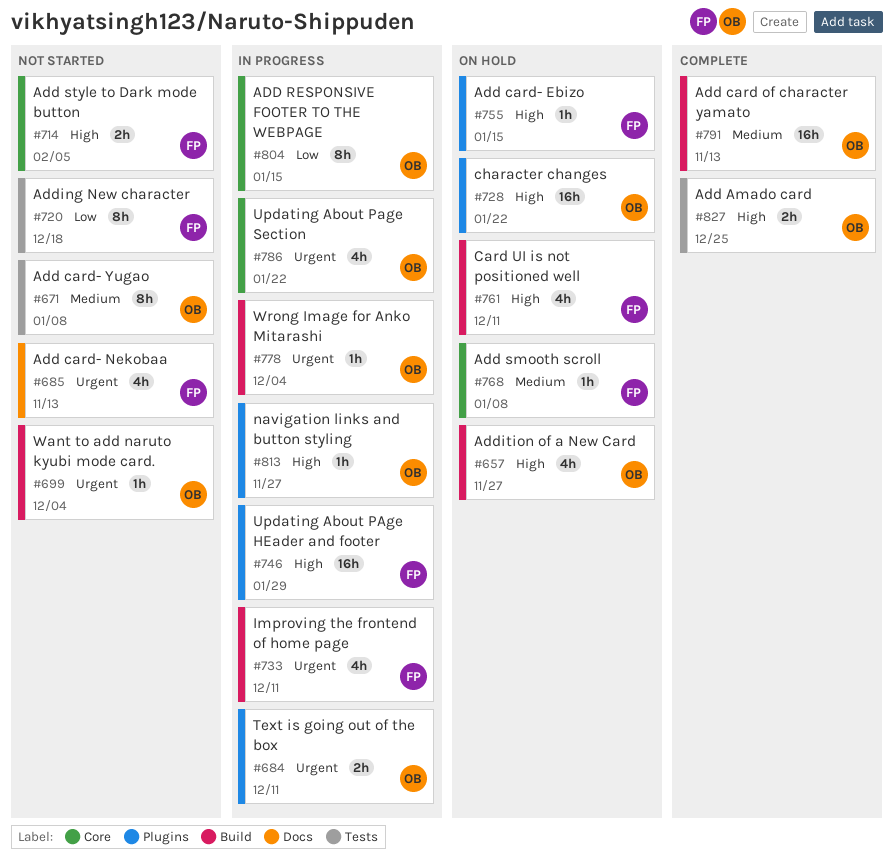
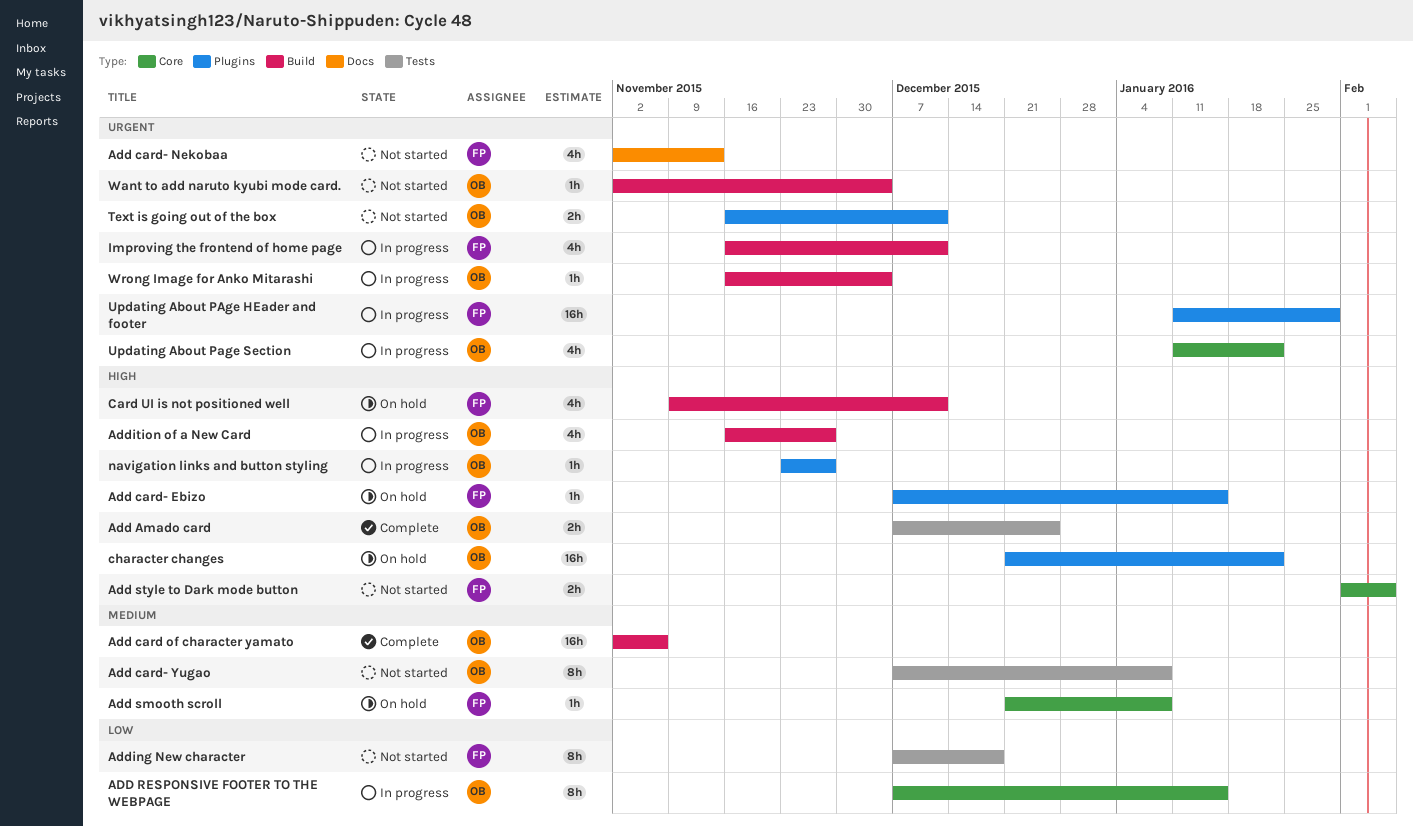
Add card of character yamato, due: Nov 13 -> Nov 6
Addition of a New Card, status: On hold -> In progress
Text is going out of the box, status: In progress -> Not started
Updating About PAge HEader and footer, priority: High -> Urgent

